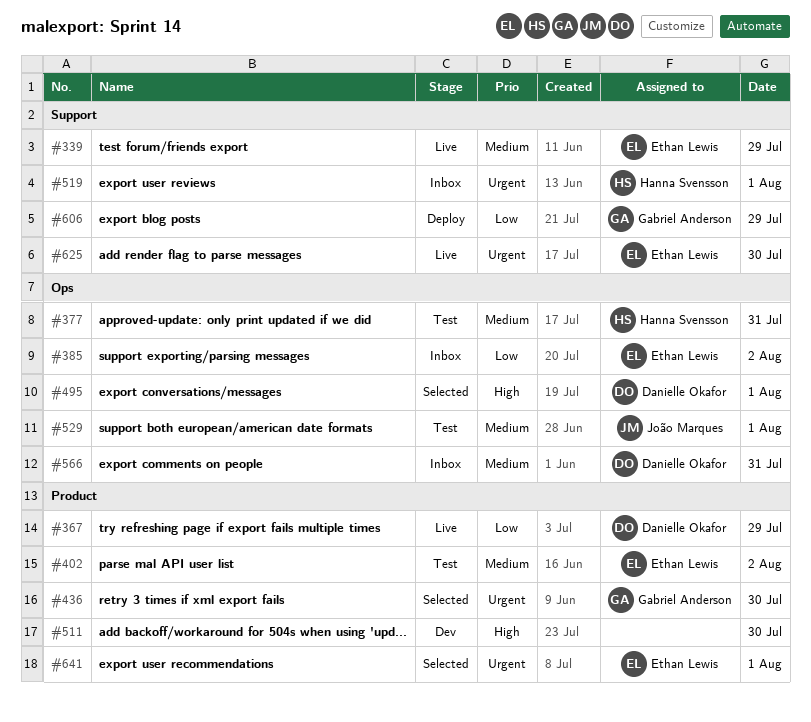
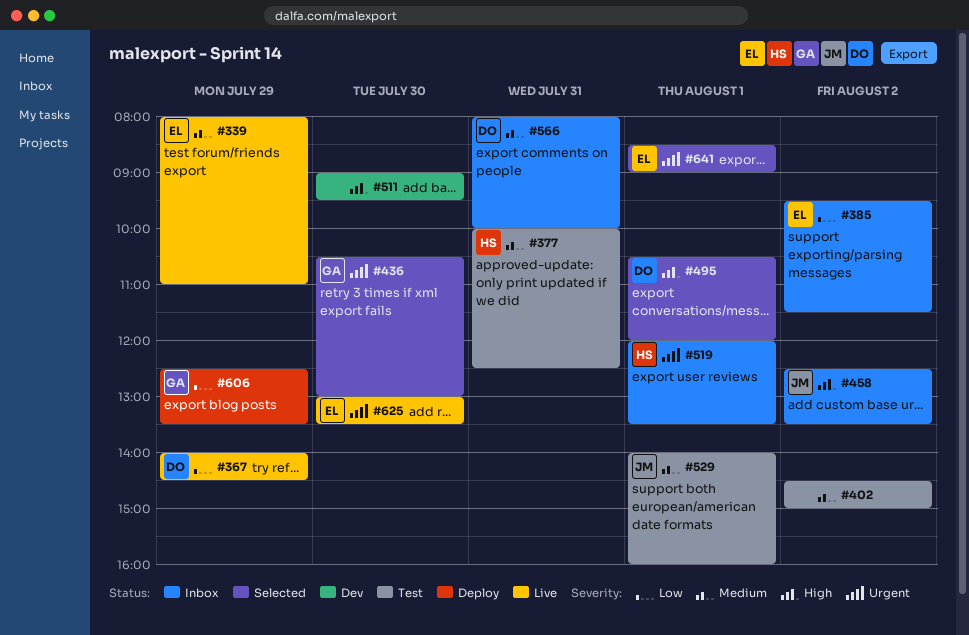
#402, owner: Ethan Lewis -> none
#458: none -> present

